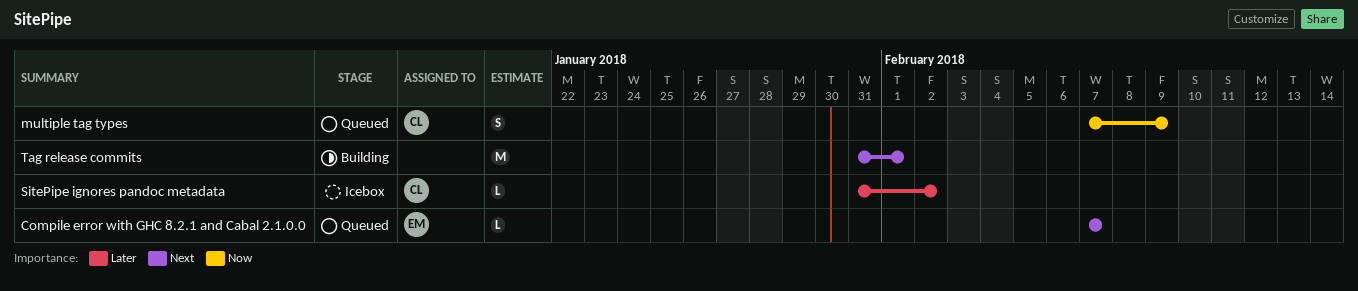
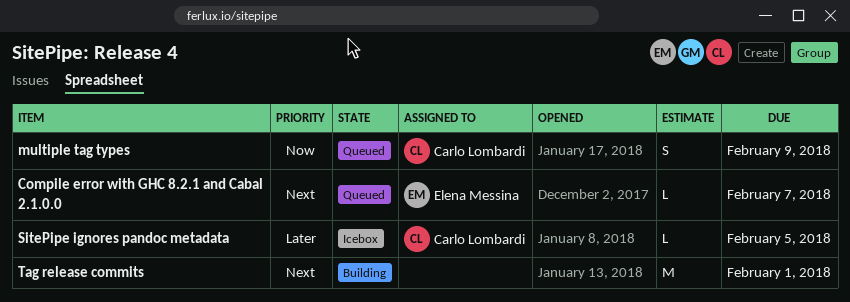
SitePipe ignores pandoc metadata, due: Feb 2 -> Feb 5

